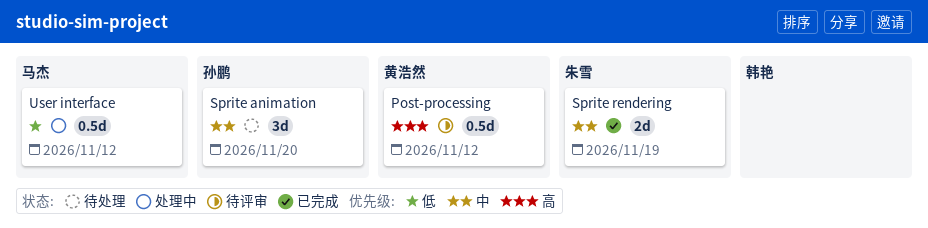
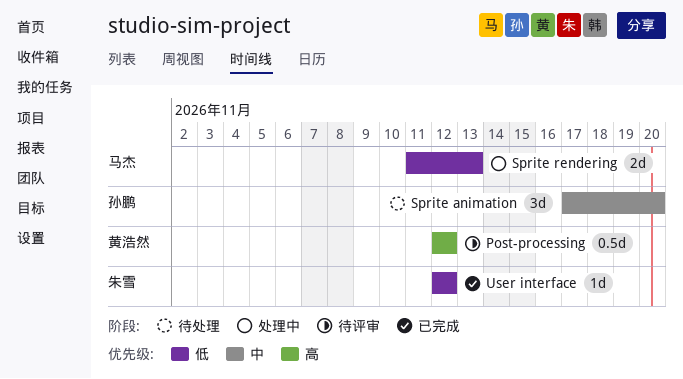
Sprite rendering, status: 已完成 -> 处理中
Sprite rendering, owner: 朱雪 -> 马杰
Sprite rendering, priority: 中 -> 低
Sprite rendering, due: Nov 19 -> Nov 13
User interface, status: 处理中 -> 已完成
User interface, owner: 马杰 -> 朱雪
User interface, estimate: 0.5d -> 1d

